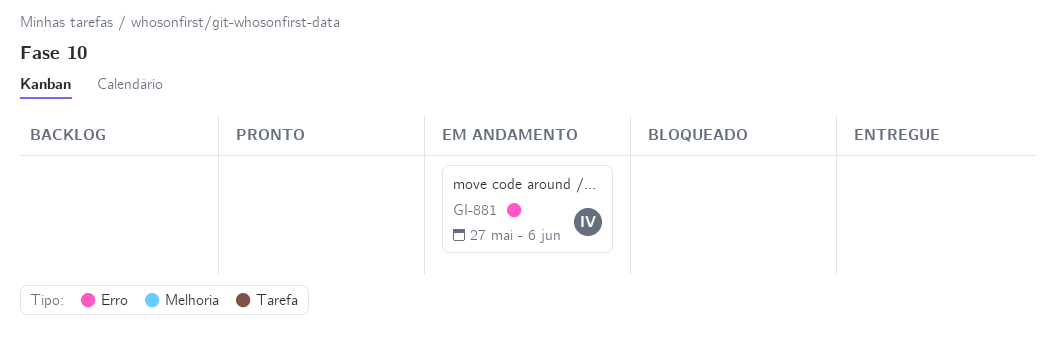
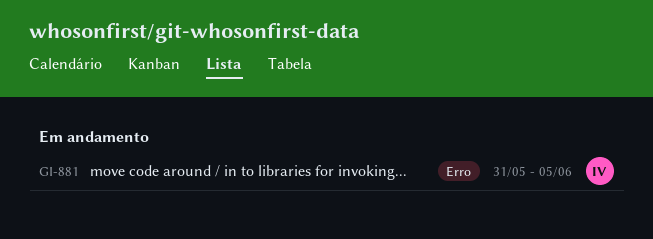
GI-881, start: May 27 -> May 31
GI-881, due: Jun 6 -> Jun 5

